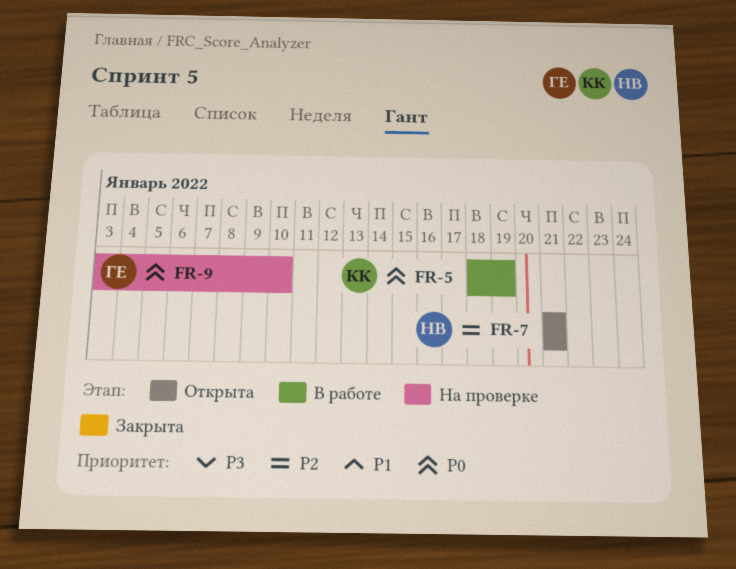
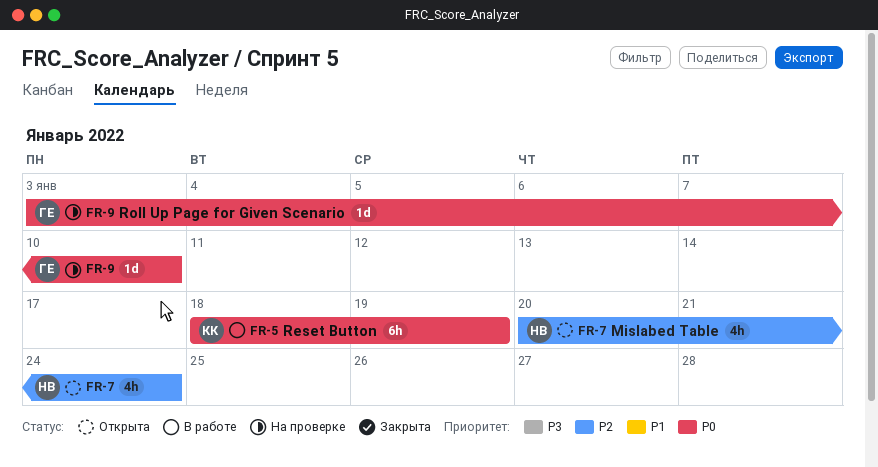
FR-7, start: Jan 21 -> Jan 20
FR-7, due: Jan 21 -> Jan 24

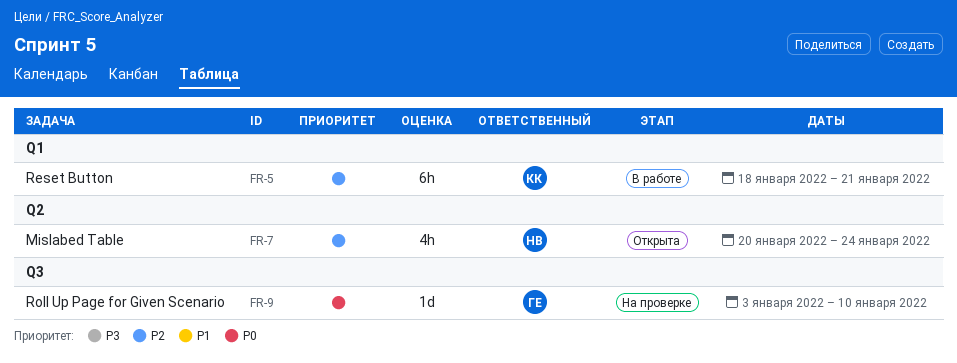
FR-5, priority: P0 -> P2
FR-5, due: Jan 19 -> Jan 21

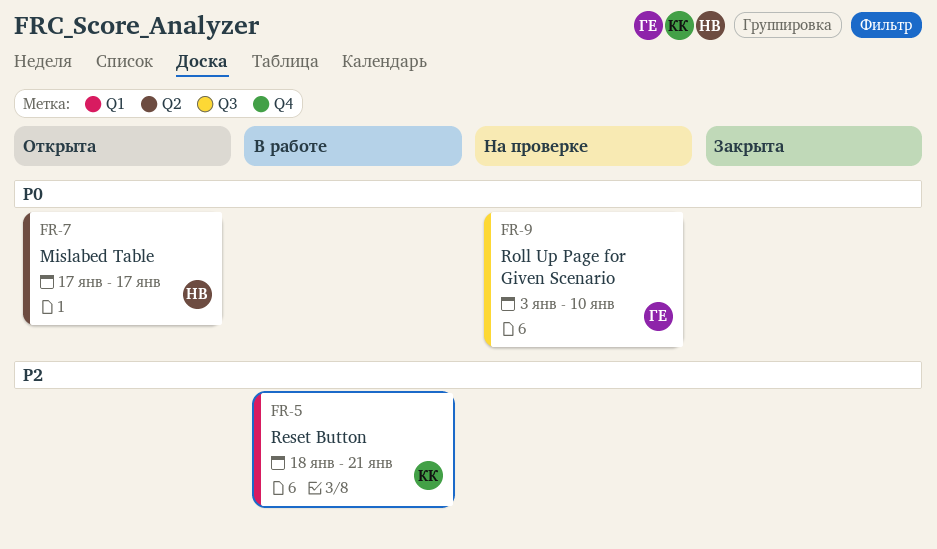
FR-7, priority: P2 -> P0
FR-7, start: Jan 20 -> Jan 17
FR-7, due: Jan 24 -> Jan 17

